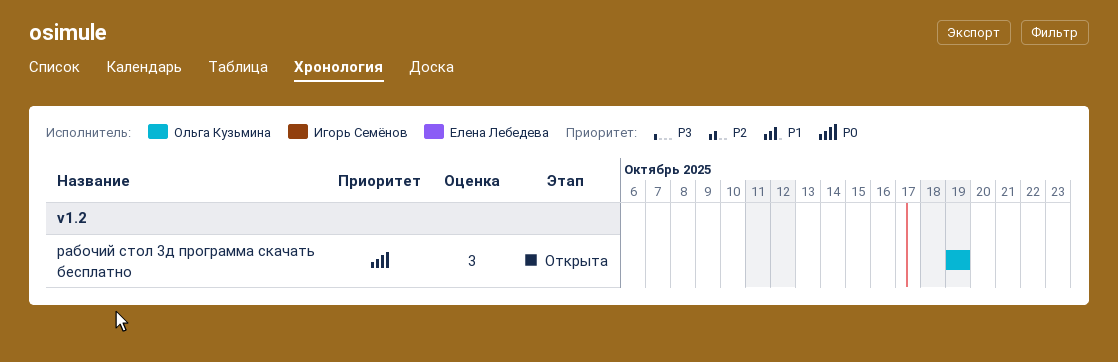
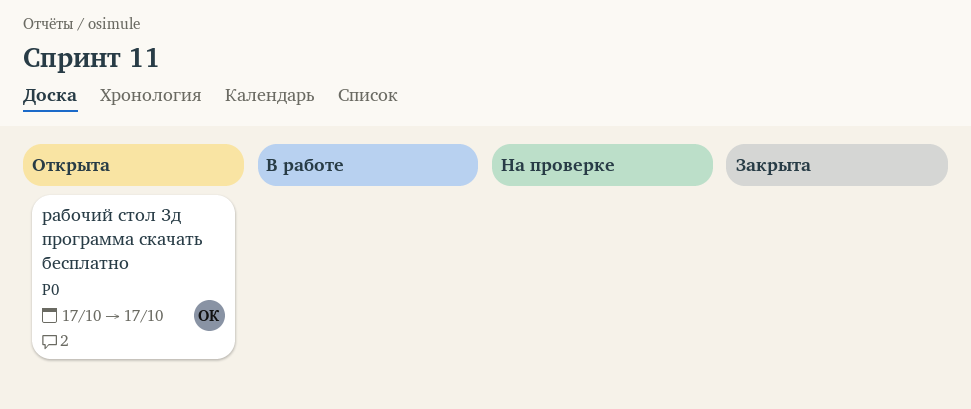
рабочий стол 3д программа скачать бесплатно, start: Oct 19 -> Oct 17
рабочий стол 3д программа скачать бесплатно, due: Oct 19 -> Oct 17

